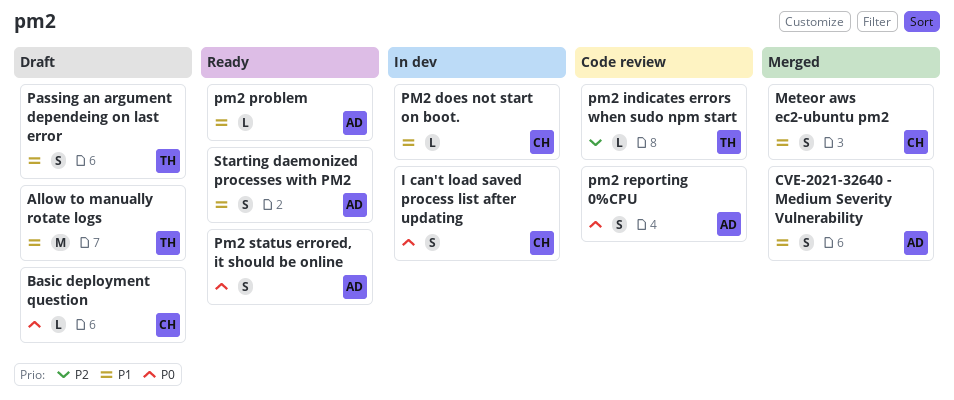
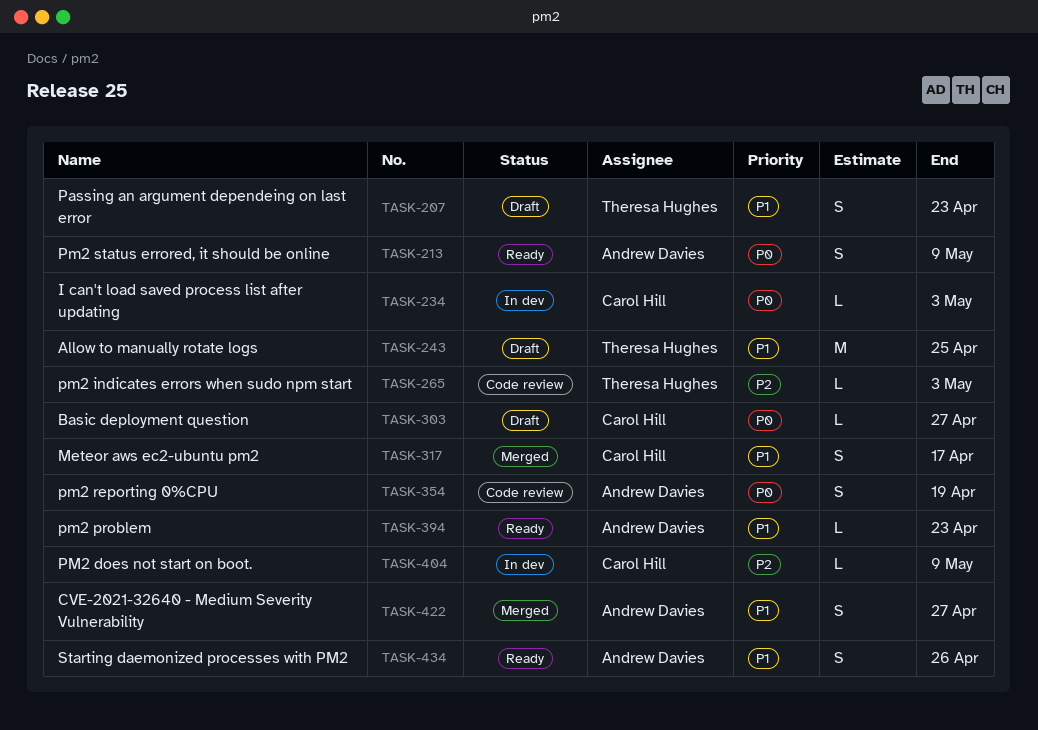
I can't load saved process list after updating, estimate: S -> L
PM2 does not start on boot., priority: P1 -> P2

